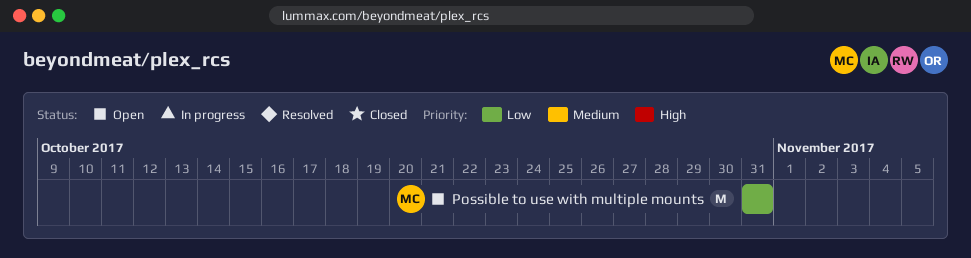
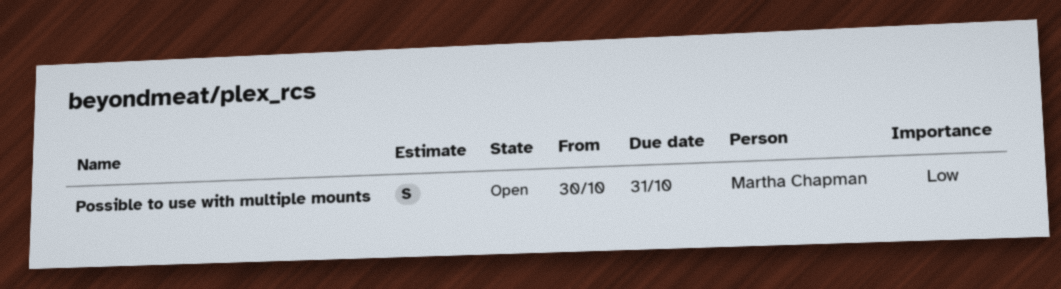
Possible to use with multiple mounts, estimate: M -> S
Possible to use with multiple mounts, start: Oct 31 -> Oct 30

